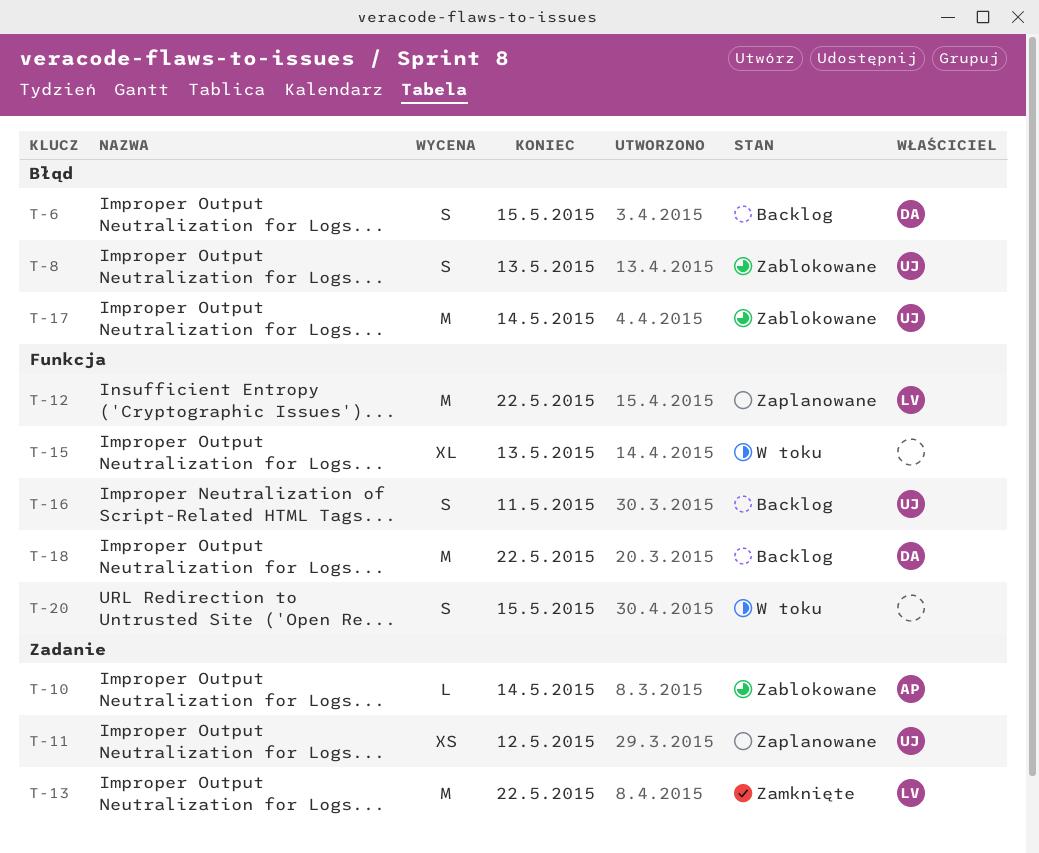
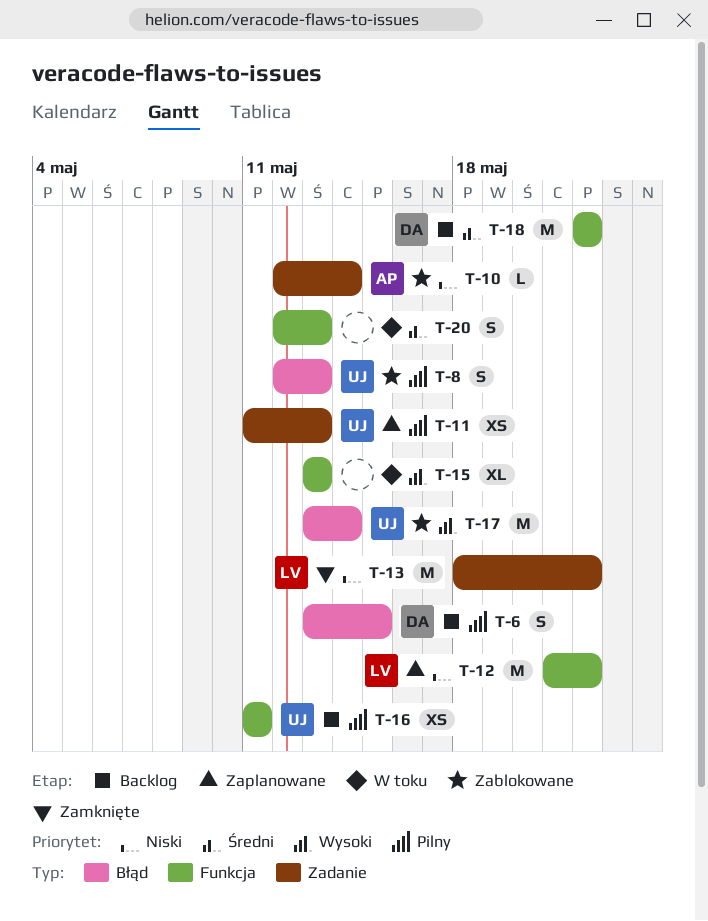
T-11, due: May 12 -> May 13
T-16, estimate: S -> XS
T-20, due: May 15 -> May 13

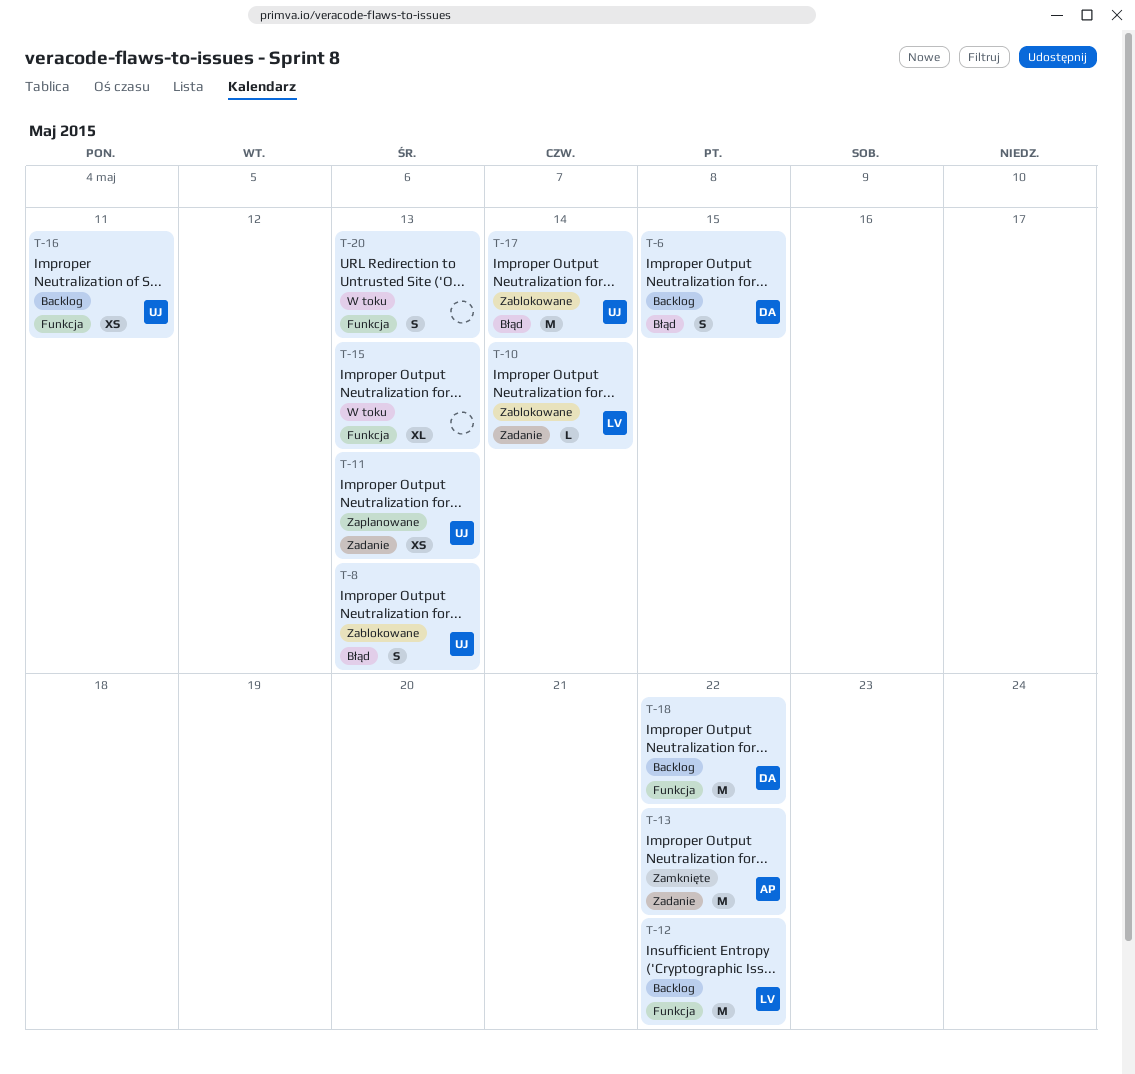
T-10, owner: AP -> LV
T-12, status: Zaplanowane -> Backlog
T-13, owner: LV -> AP

